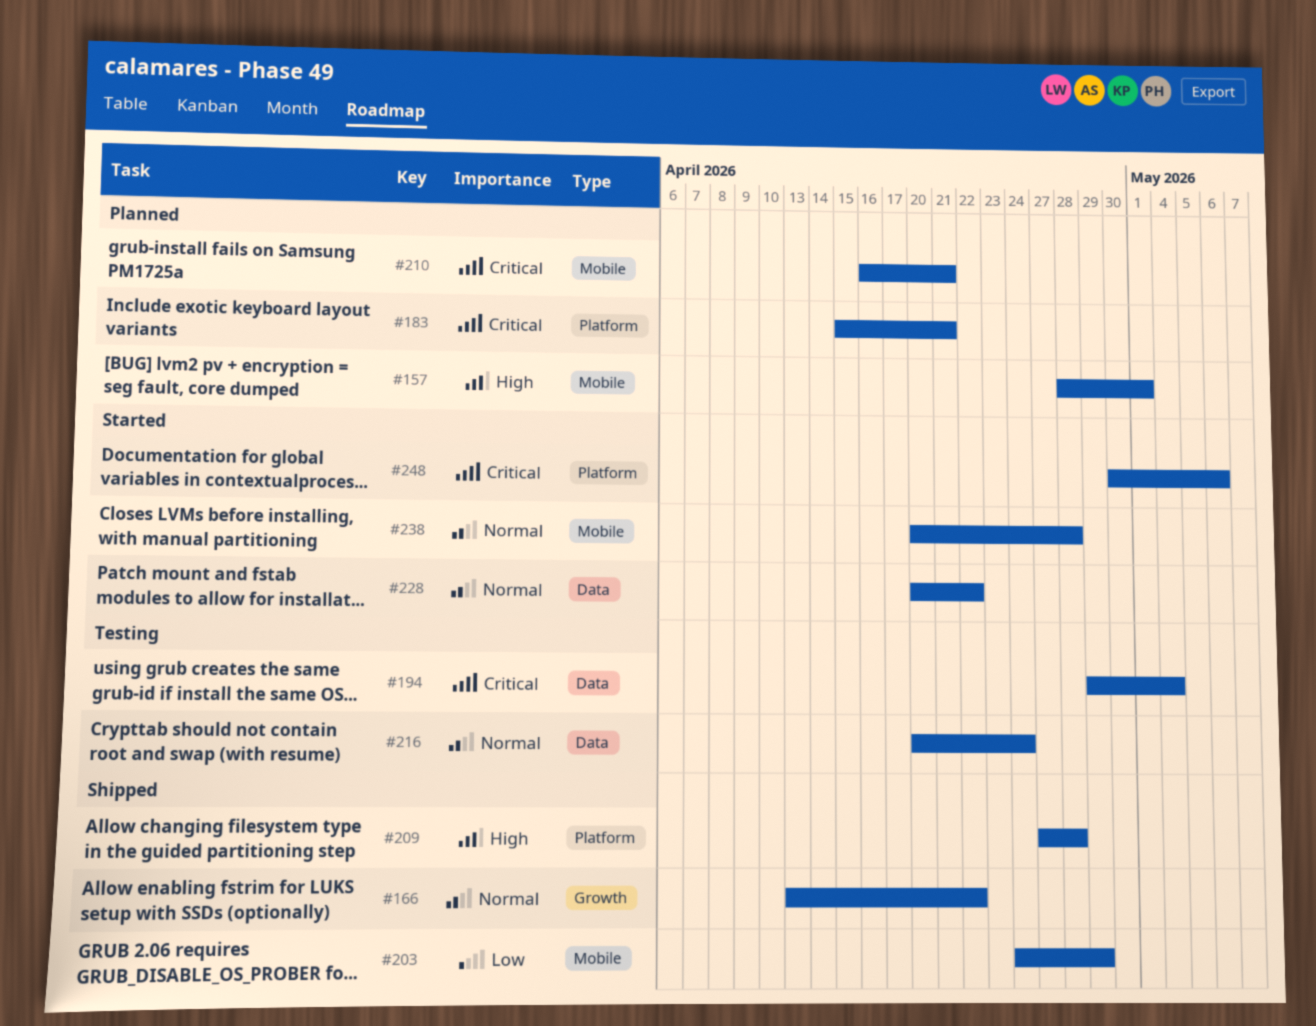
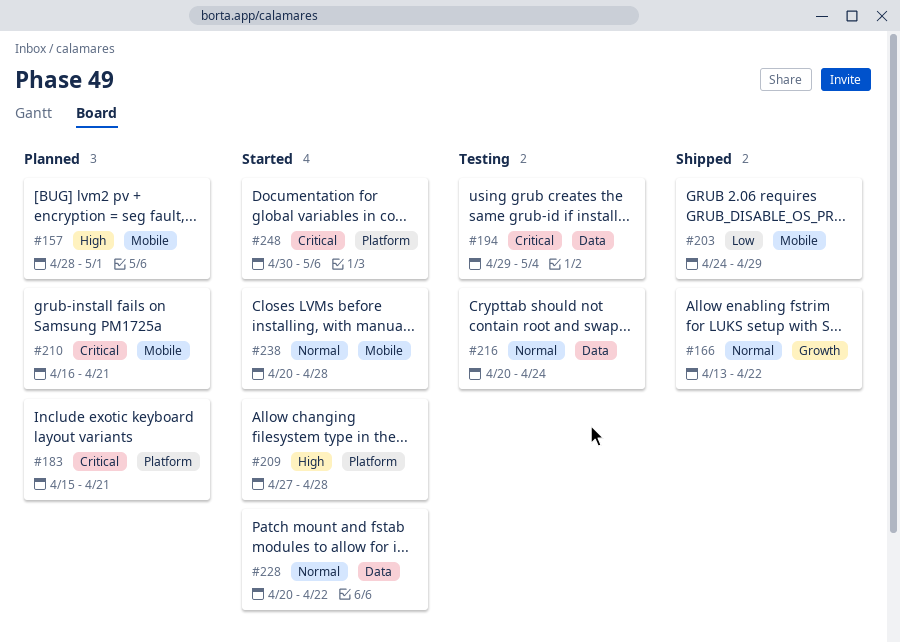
#209, status: Shipped -> Started

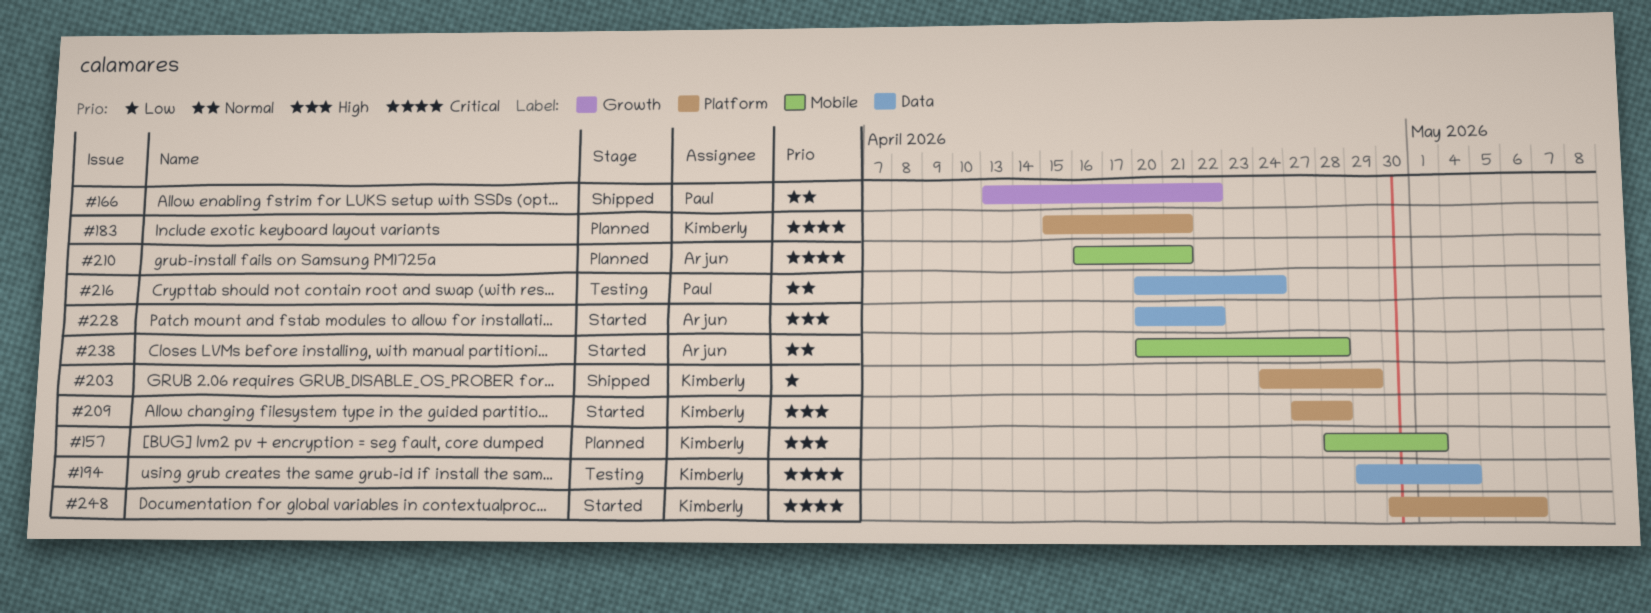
#203, label: Mobile -> Platform
#228, priority: Normal -> High

